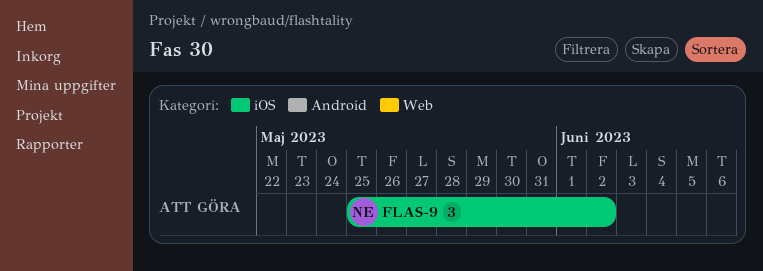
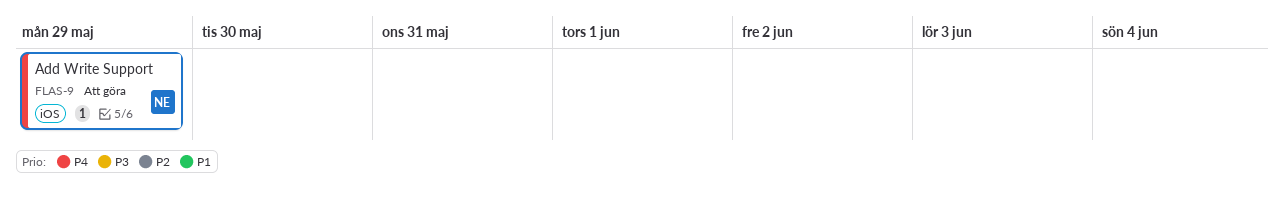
FLAS-9, estimate: 3 -> 1
FLAS-9, due: Jun 2 -> May 29

